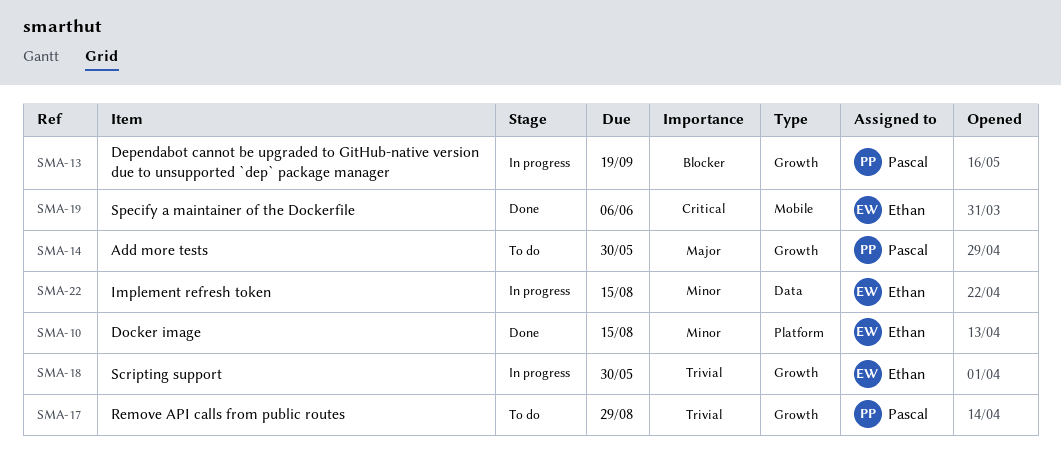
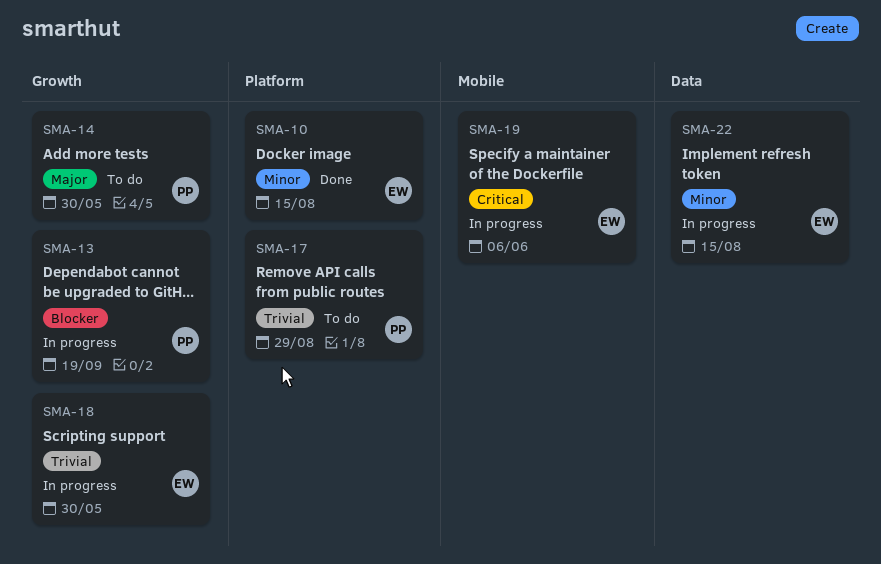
SMA-17, label: Growth -> Platform
SMA-19, status: Done -> In progress

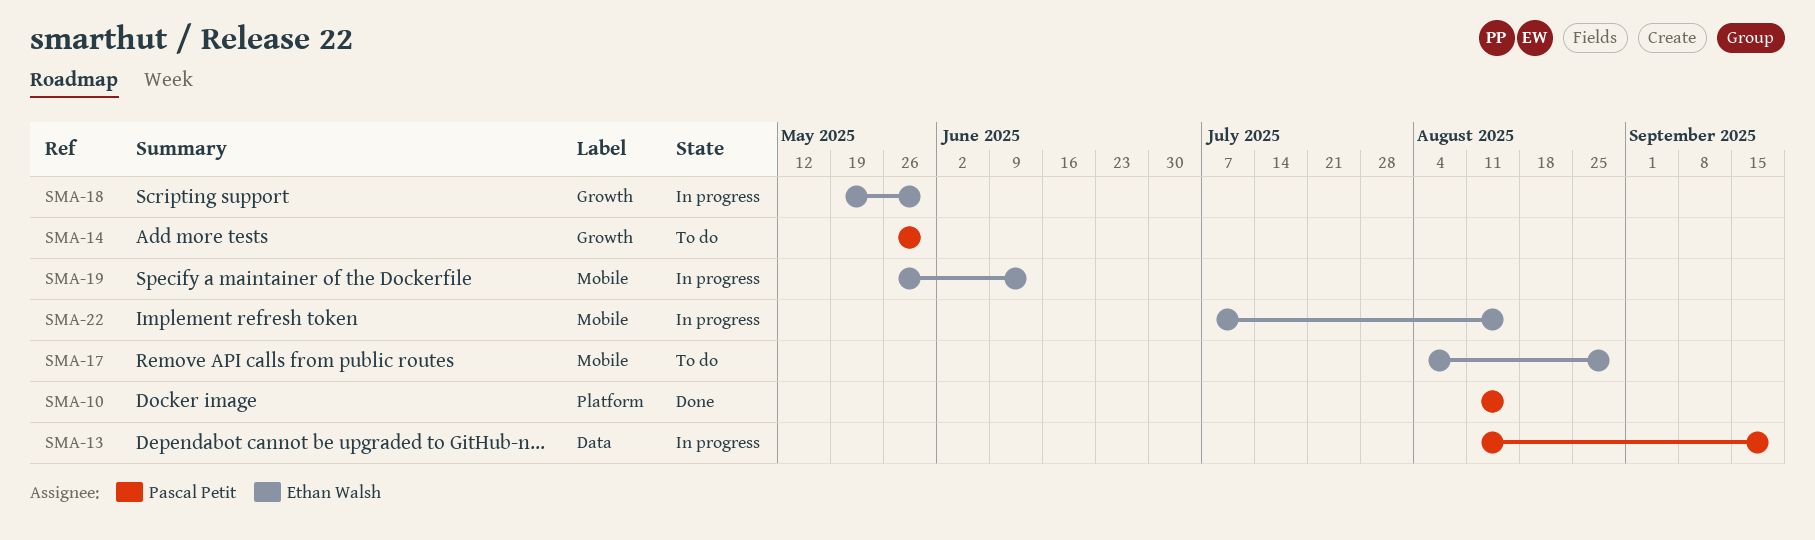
SMA-10, owner: Ethan Walsh -> Pascal Petit
SMA-13, label: Growth -> Data
SMA-17, owner: Pascal Petit -> Ethan Walsh
SMA-17, label: Platform -> Mobile
SMA-19, due: Jun 6 -> Jun 13
SMA-22, label: Data -> Mobile

